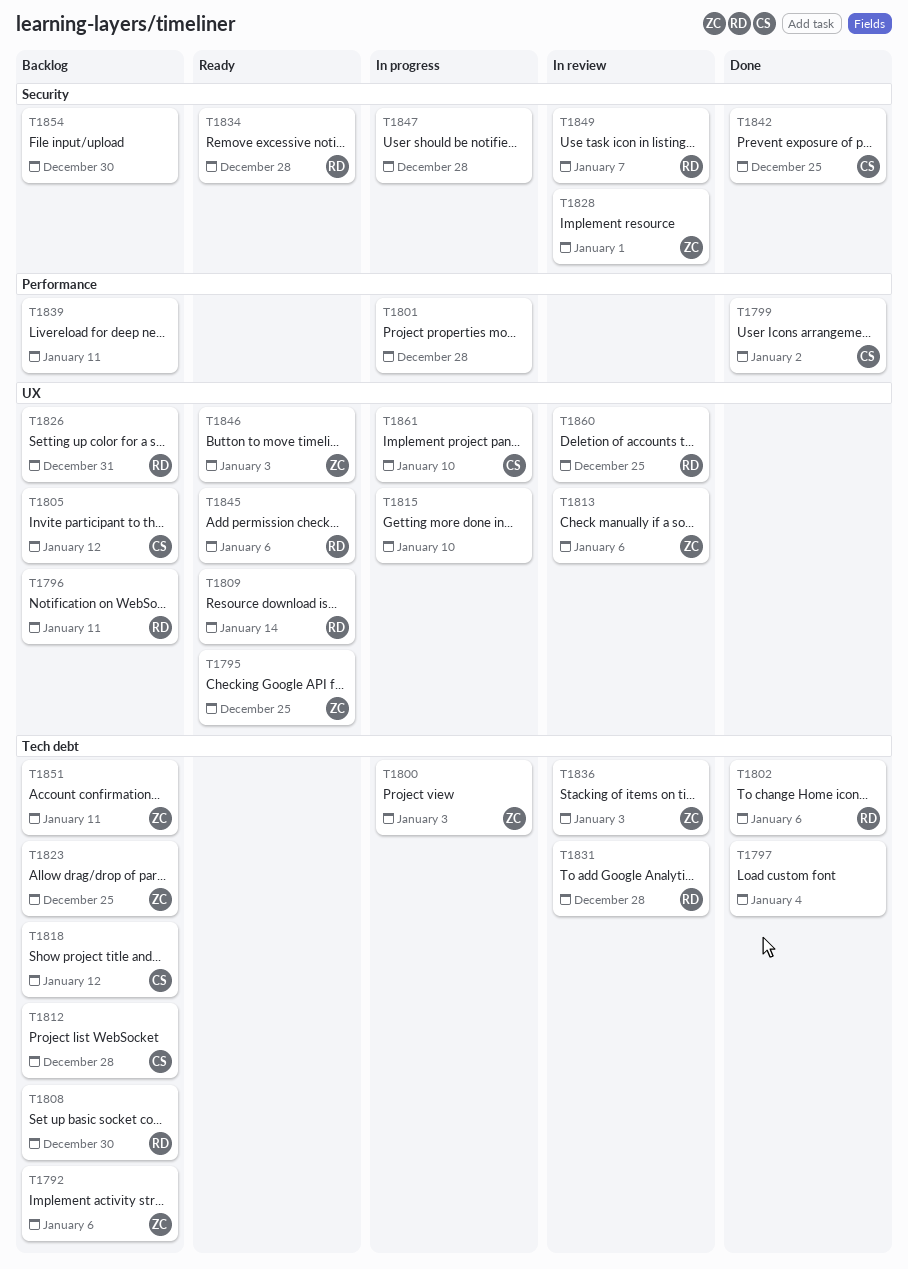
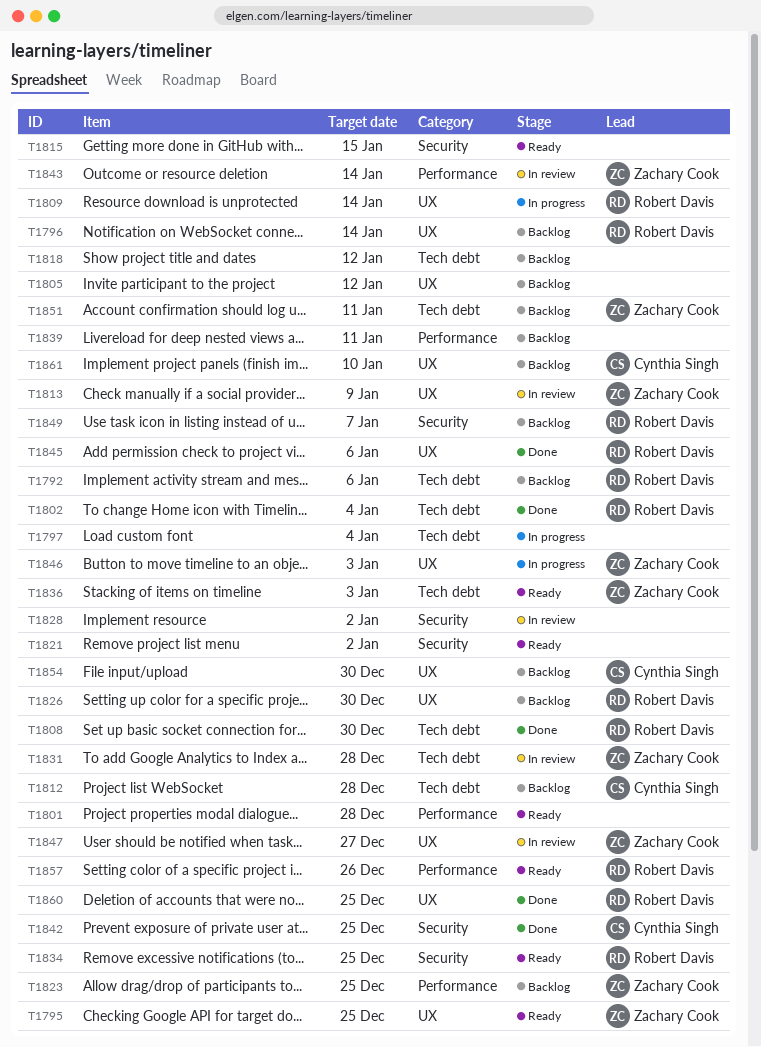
T1792, owner: Zachary Cook -> Robert Davis
T1796, due: Jan 11 -> Jan 14
T1797, status: Done -> In progress
T1799: present -> none
T1800: present -> none
T1801, status: In progress -> Ready
T1802, due: Jan 6 -> Jan 4
T1805, owner: Cynthia Singh -> none
T1808, status: Backlog -> Done
T1809, status: Ready -> In progress
T1813, due: Jan 6 -> Jan 9
T1815, status: In progress -> Ready
T1815, label: UX -> Security
T1815, due: Jan 10 -> Jan 15
T1818, owner: Cynthia Singh -> none
T1821: none -> present
T1823, label: Tech debt -> Performance
T1826, due: Dec 31 -> Dec 30
T1828, owner: Zachary Cook -> none
T1828, due: Jan 1 -> Jan 2
T1831, owner: Robert Davis -> Zachary Cook
T1834, due: Dec 28 -> Dec 25
T1836, status: In review -> Ready
T1843: none -> present
T1845, status: Ready -> Done
T1846, status: Ready -> In progress
T1847, status: In progress -> In review
T1847, owner: none -> Zachary Cook
T1847, label: Security -> UX
T1847, due: Dec 28 -> Dec 27
T1849, status: In review -> Backlog
T1854, owner: none -> Cynthia Singh
T1854, label: Security -> UX
T1857: none -> present
T1860, status: In review -> Done
T1861, status: In progress -> Backlog

